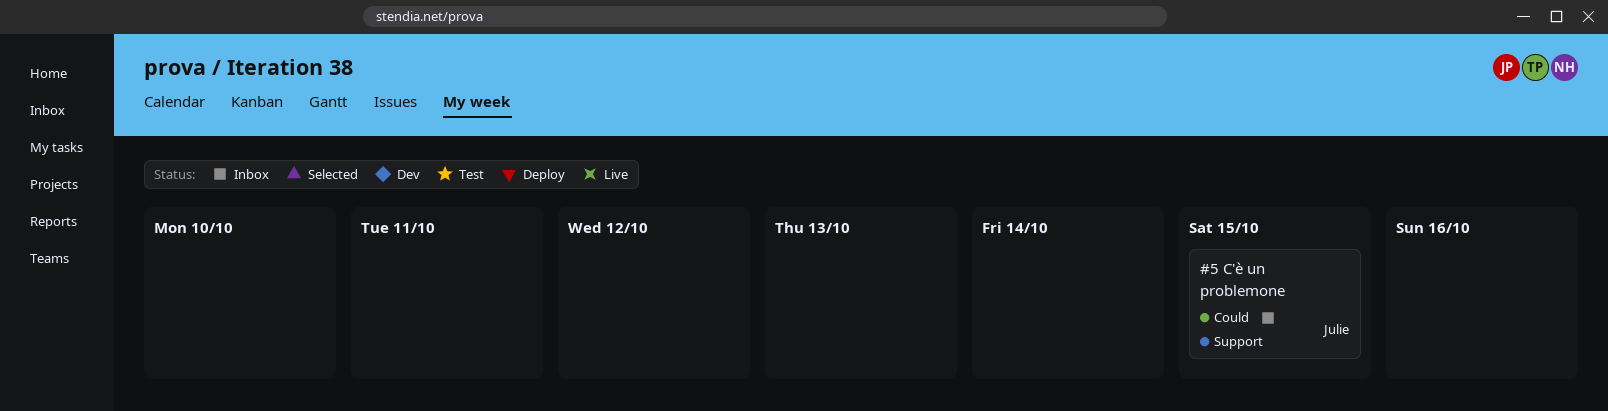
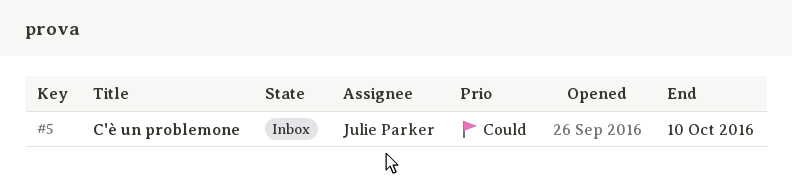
#5, due: Oct 15 -> Oct 10

